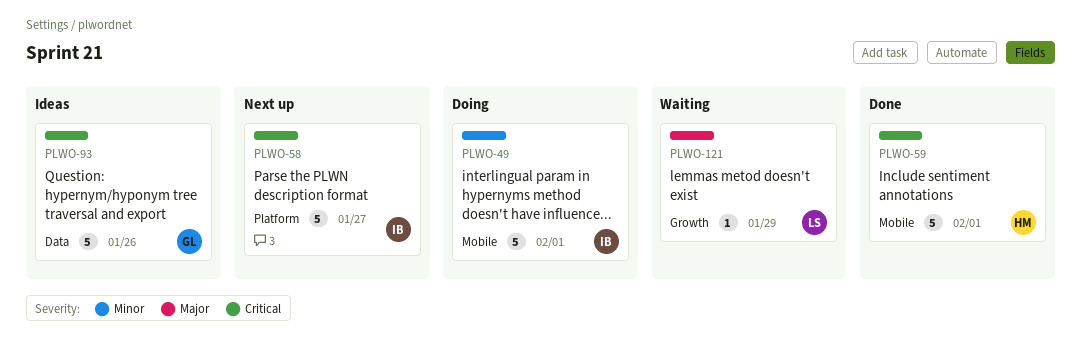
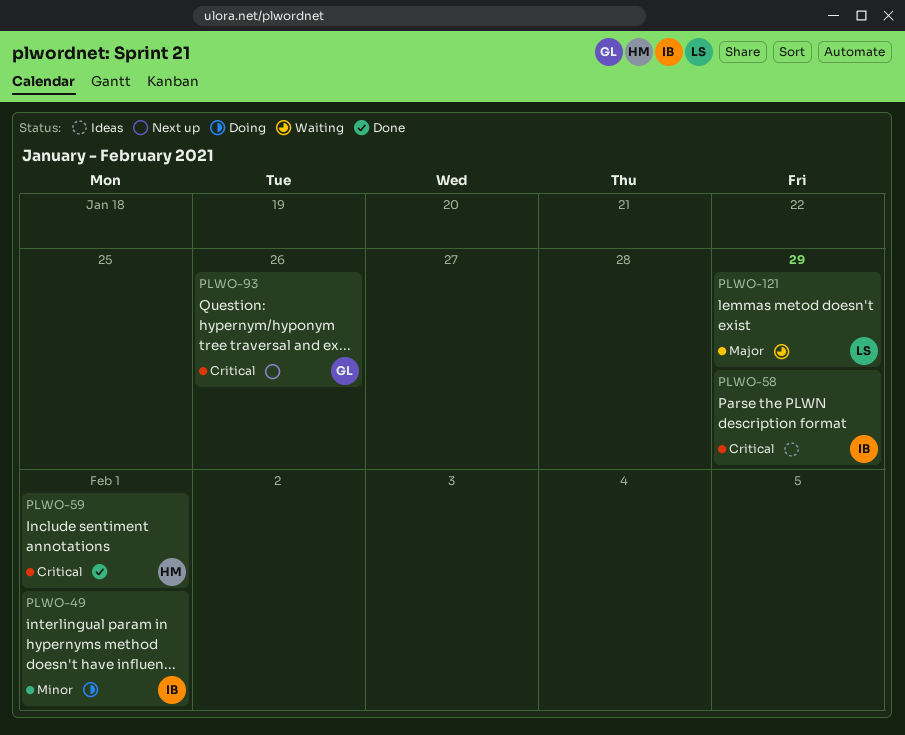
PLWO-58, status: Next up -> Ideas
PLWO-58, due: Jan 27 -> Jan 29
PLWO-93, status: Ideas -> Next up

